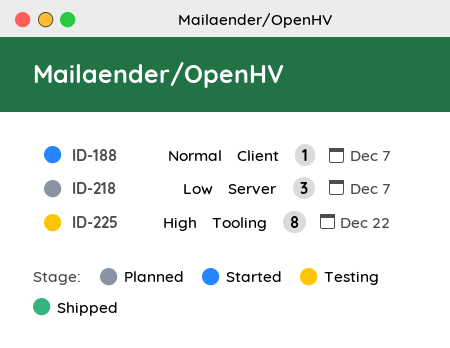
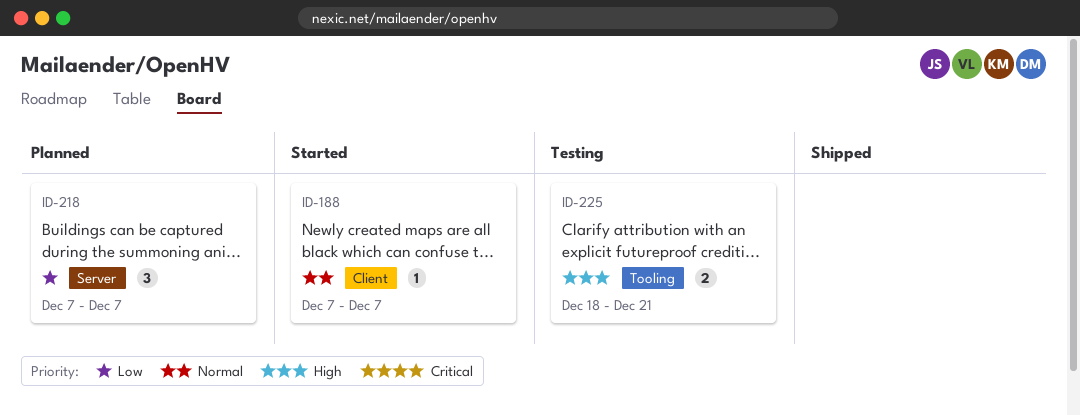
ID-225, estimate: 8 -> 2
ID-225, due: Dec 22 -> Dec 21

